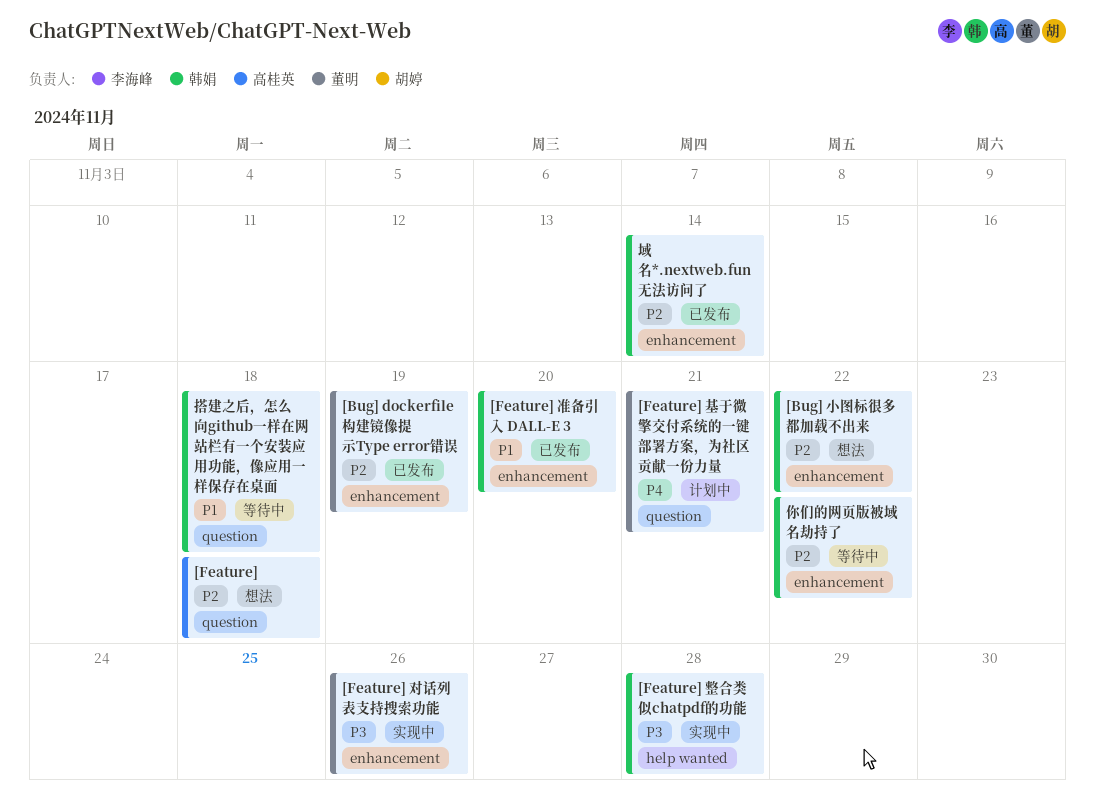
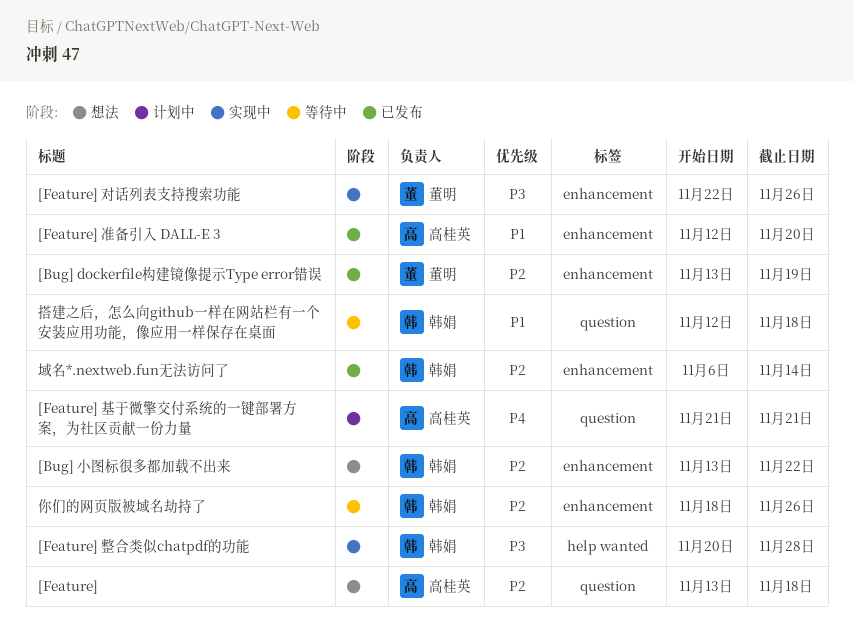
[Feature] 准备引入 DALL-E 3, owner: 韩娟 -> 高桂英
[Feature] 基于微擎交付系统的一键部署方案，为社区贡献一份力量, owner: 董明 -> 高桂英
你们的网页版被域名劫持了, due: Nov 22 -> Nov 26

